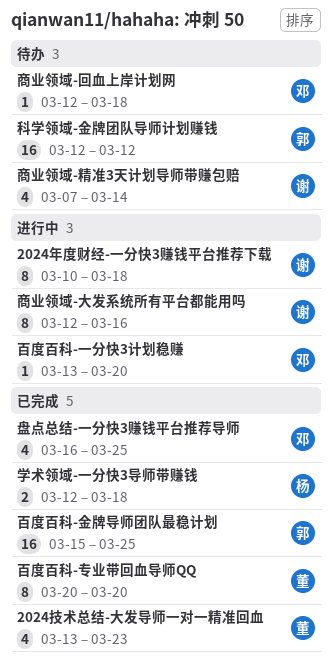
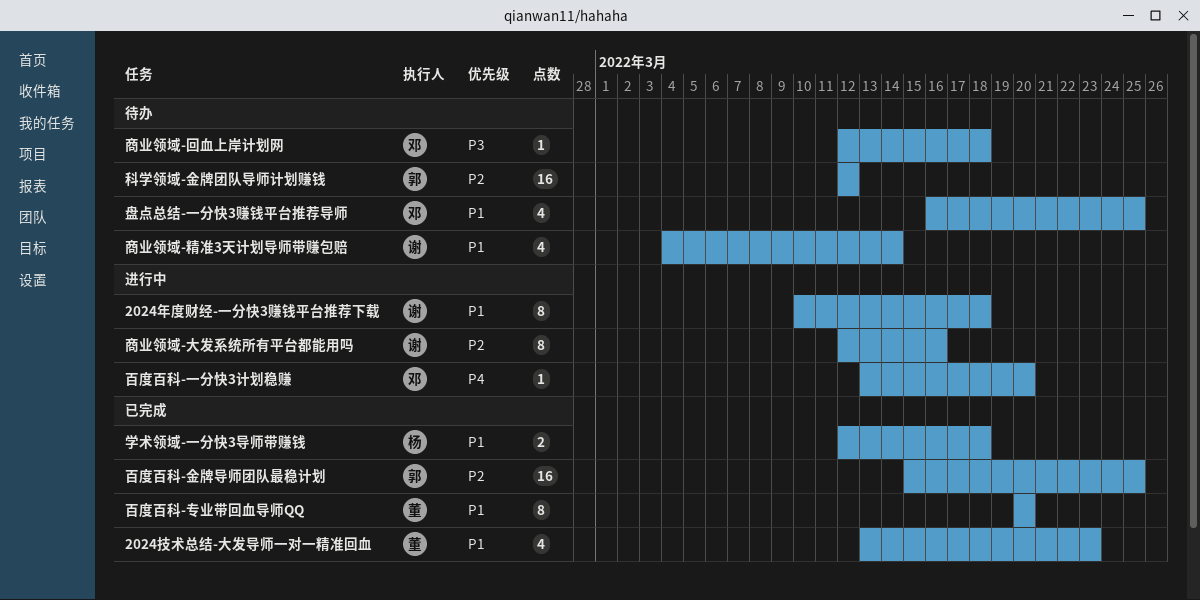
商业领域-精准3天计划导师带赚包赔, start: Mar 7 -> Mar 4
盘点总结-一分快3赚钱平台推荐导师, status: 已完成 -> 待办

